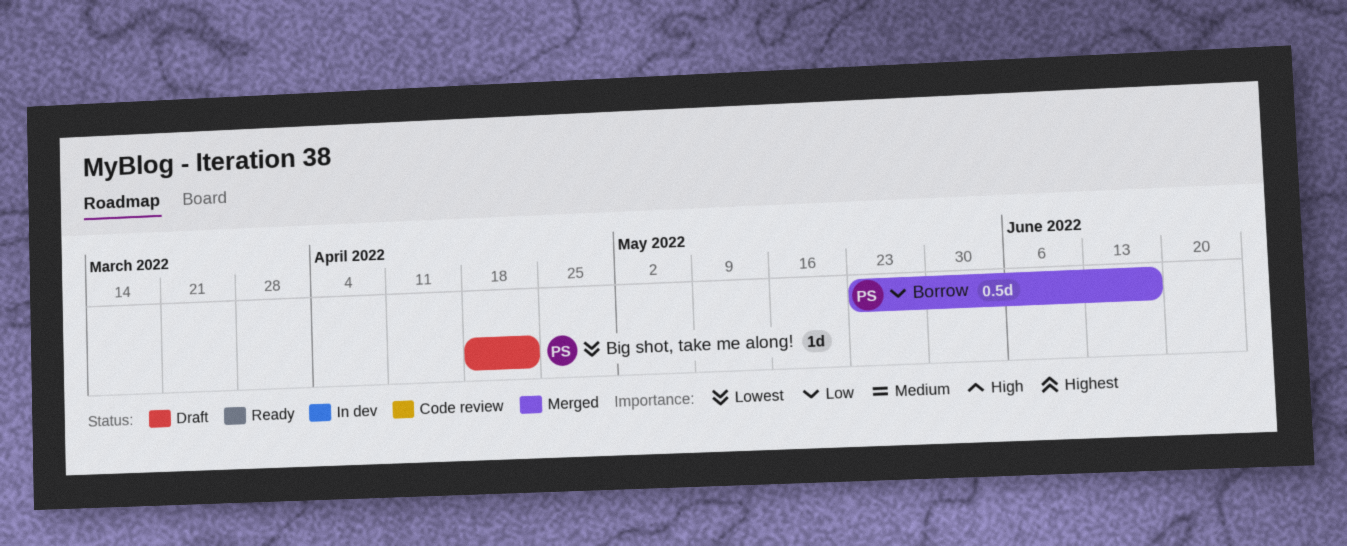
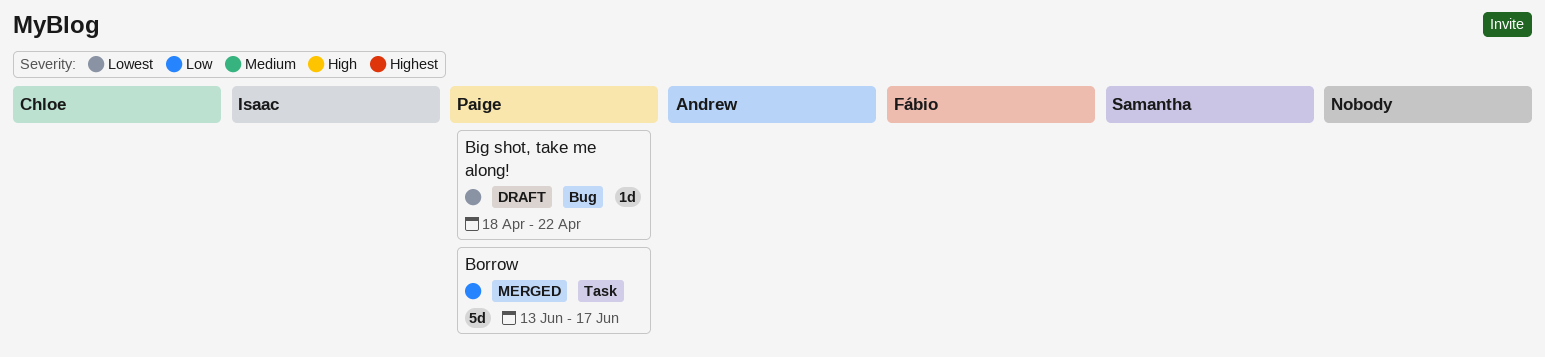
Borrow, estimate: 0.5d -> 5d
Borrow, start: May 23 -> Jun 13

